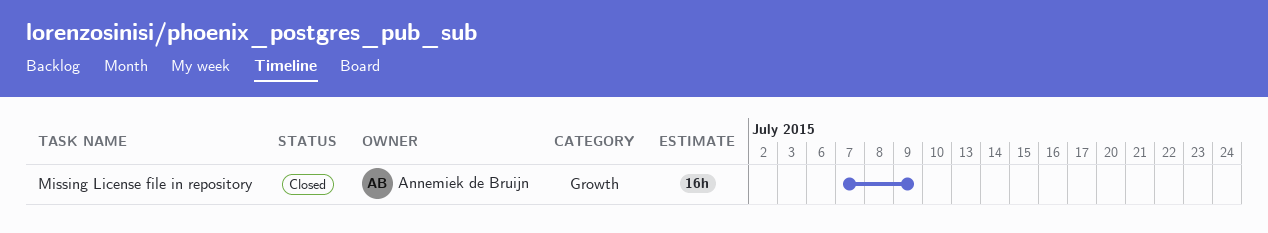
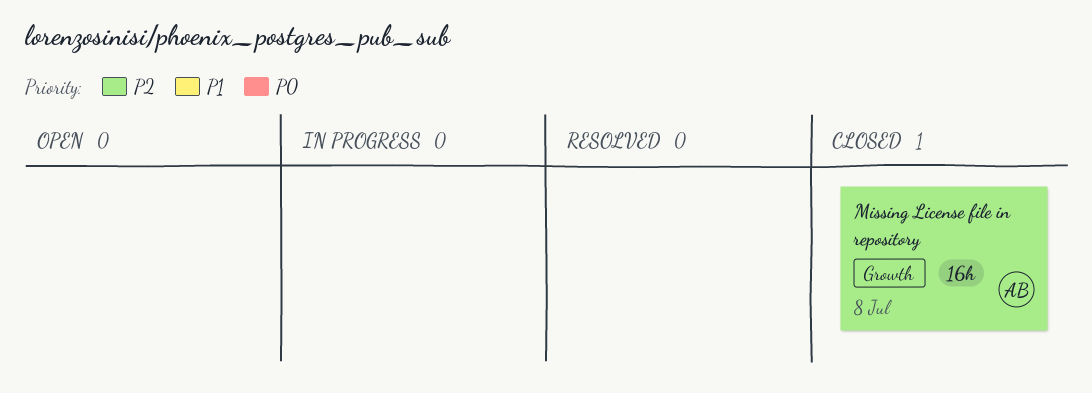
Missing License file in repository, due: Jul 9 -> Jul 8

